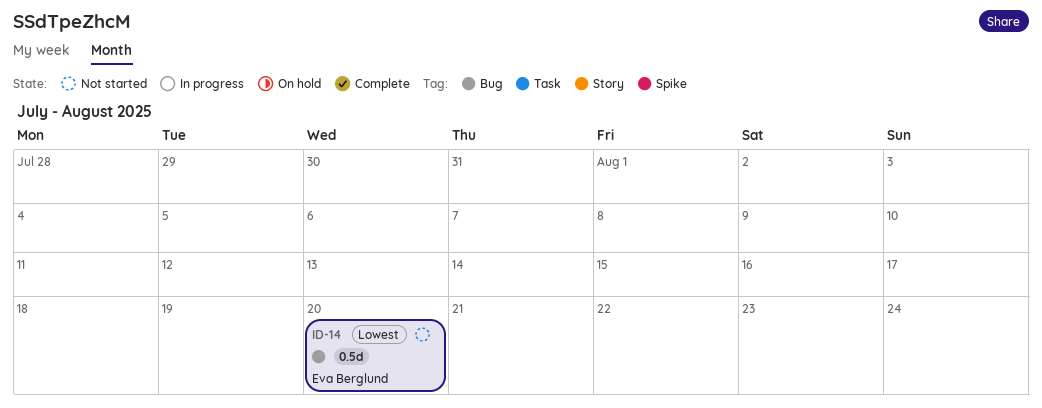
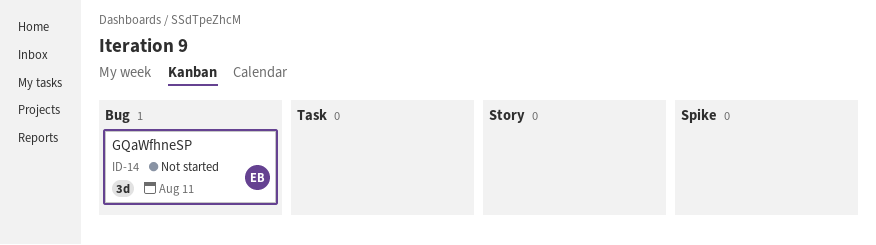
ID-14, estimate: 0.5d -> 3d
ID-14, due: Aug 20 -> Aug 11

